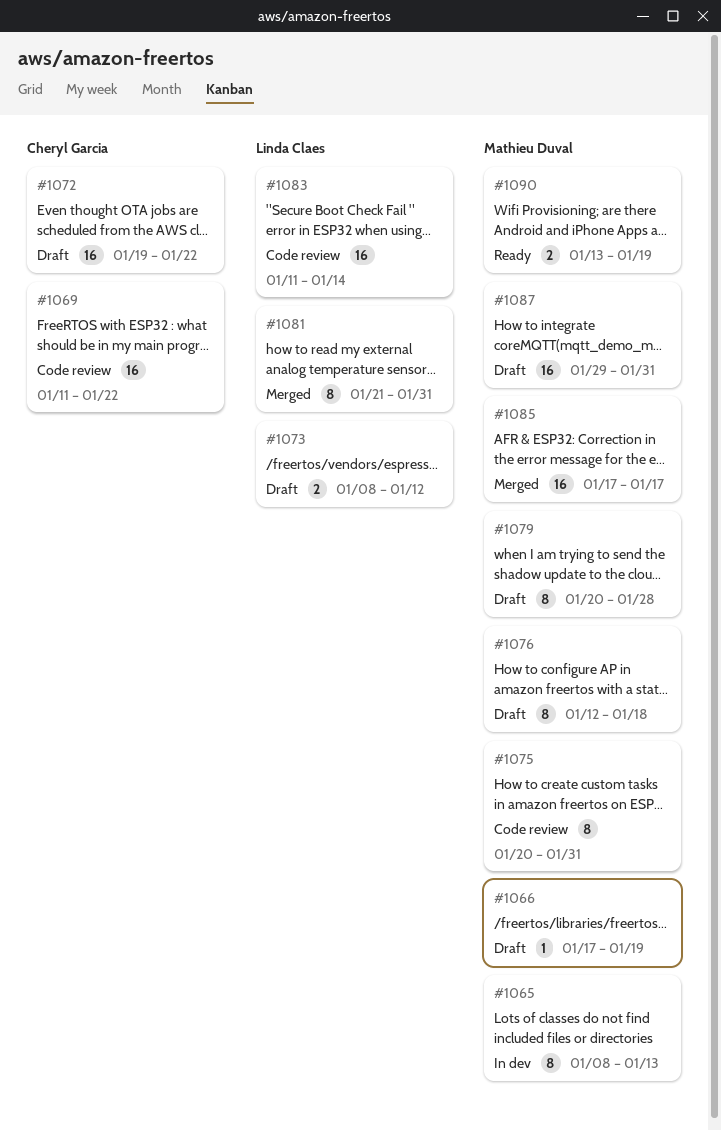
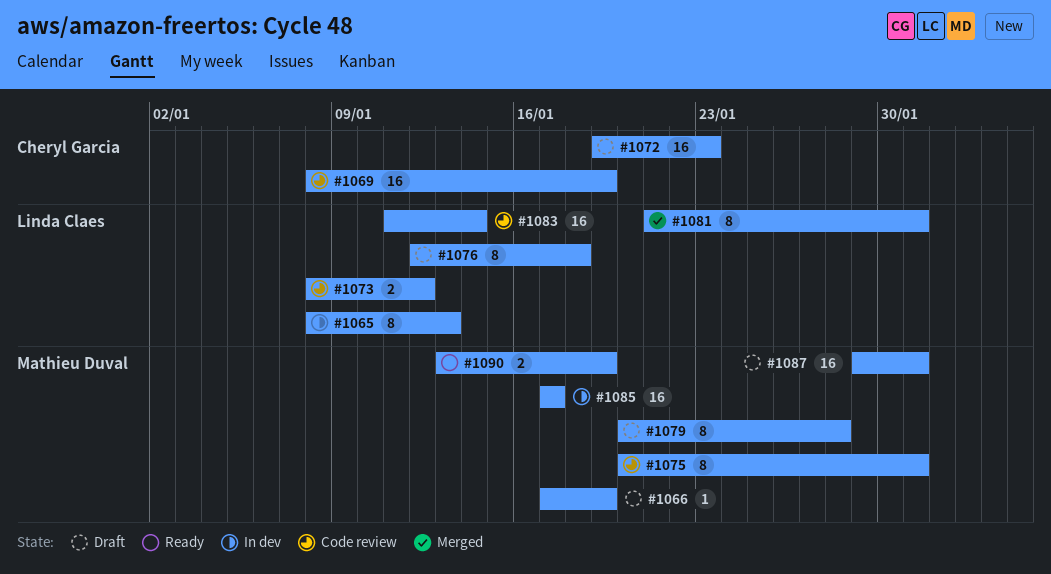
#1065, owner: Mathieu Duval -> Linda Claes
#1069, start: Jan 11 -> Jan 8
#1069, due: Jan 22 -> Jan 19
#1072, due: Jan 22 -> Jan 23
#1073, status: Draft -> Code review
#1076, owner: Mathieu Duval -> Linda Claes
#1085, status: Merged -> In dev

